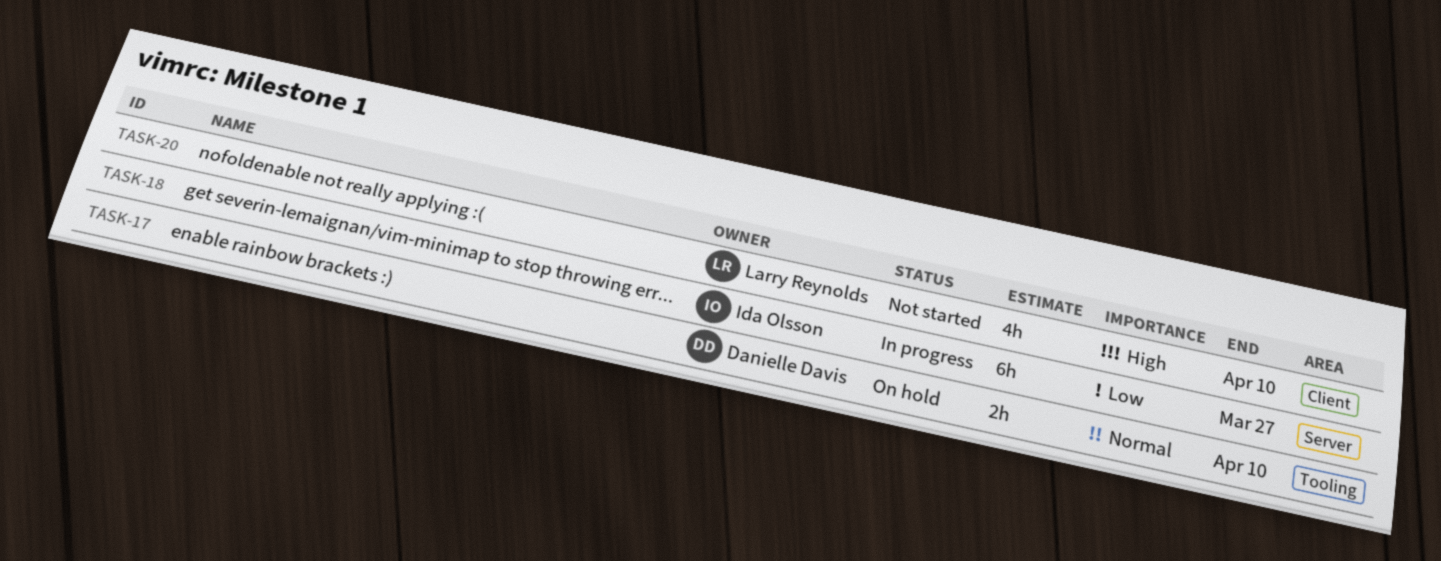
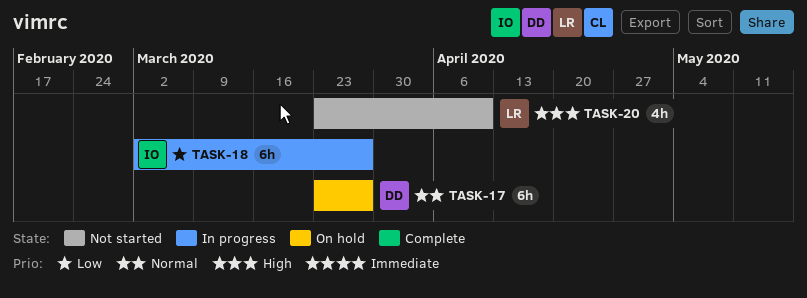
TASK-17, estimate: 2h -> 6h
TASK-17, due: Apr 10 -> Mar 27

